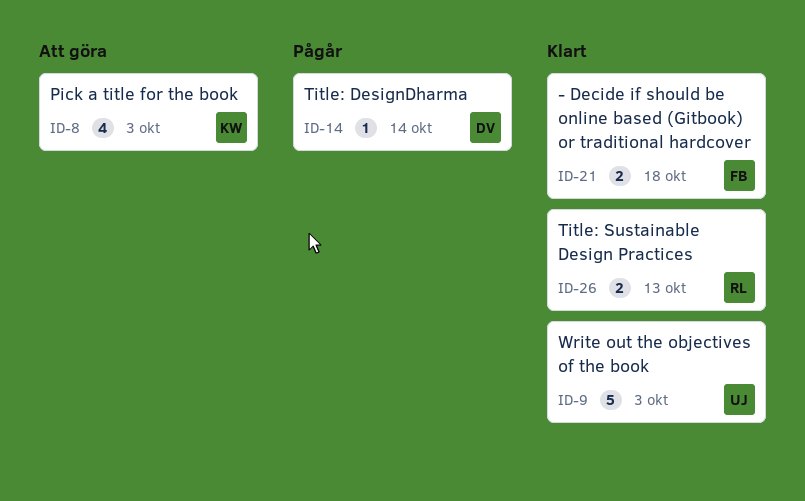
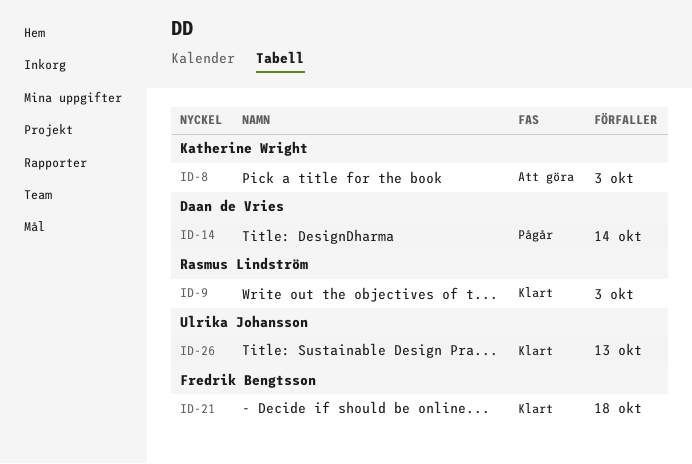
ID-9, owner: Ulrika Johansson -> Rasmus Lindström
ID-26, owner: Rasmus Lindström -> Ulrika Johansson

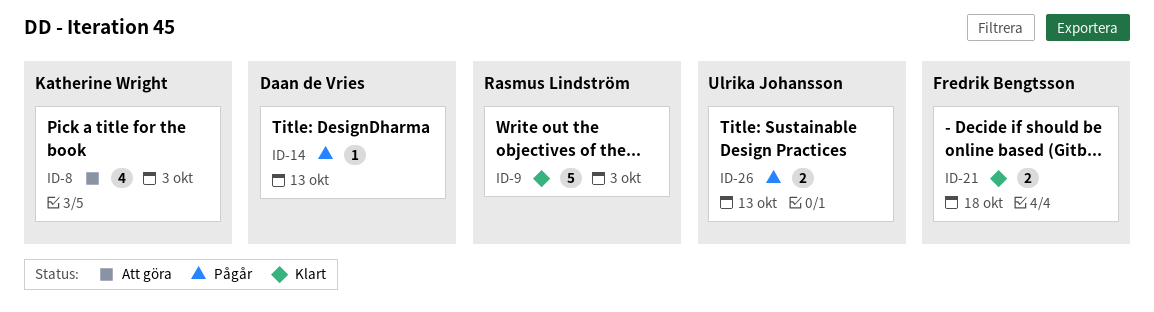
ID-14, due: Oct 14 -> Oct 13
ID-26, status: Klart -> Pågår

